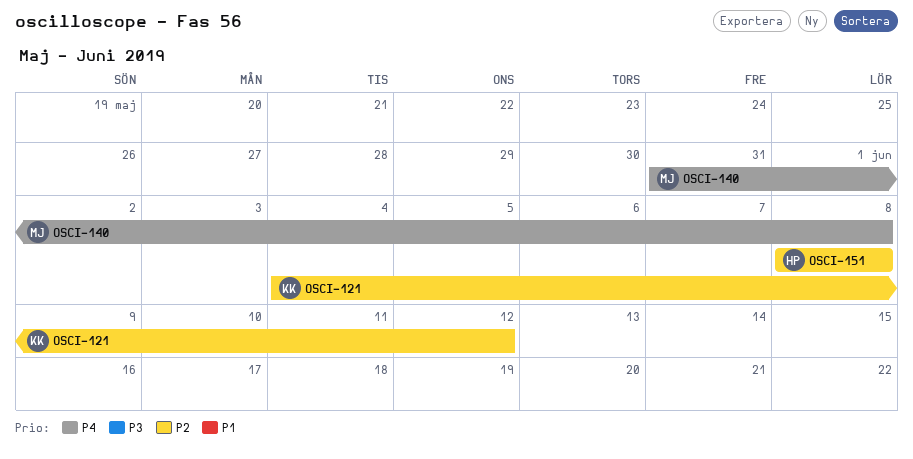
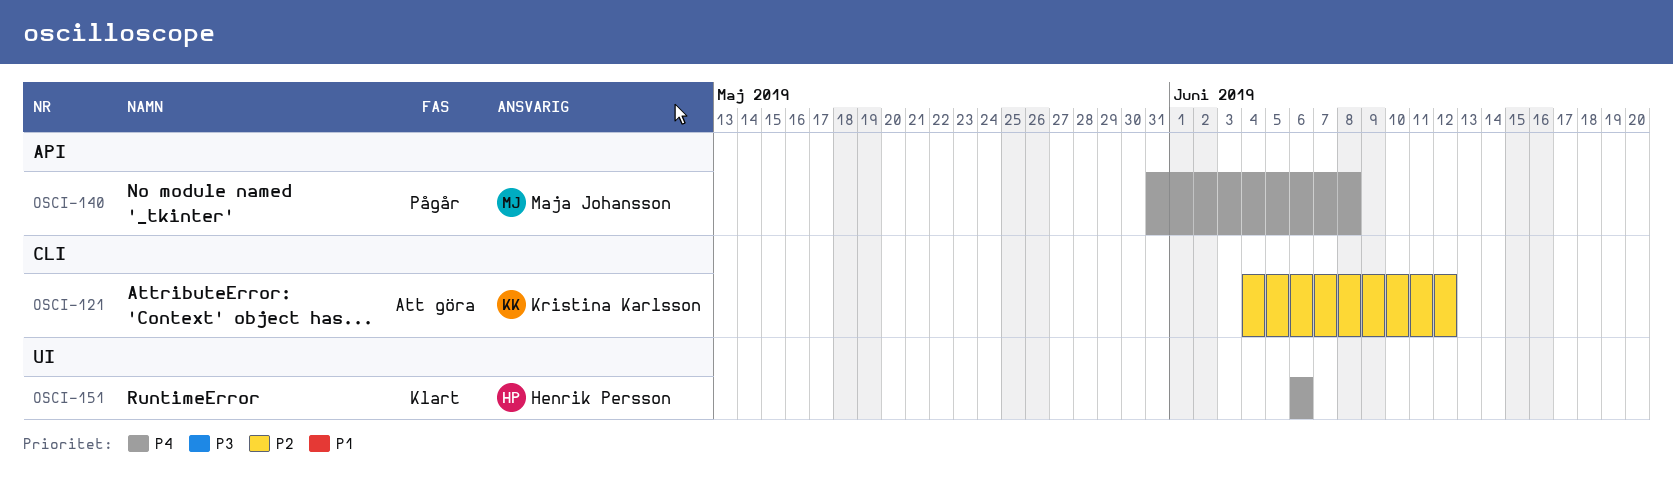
OSCI-151, priority: P2 -> P4
OSCI-151, start: Jun 8 -> Jun 6
OSCI-151, due: Jun 8 -> Jun 6

